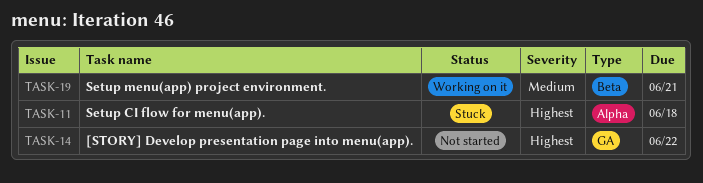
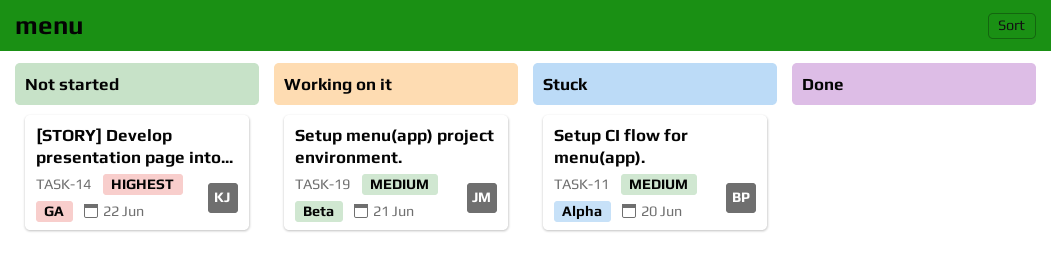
TASK-11, priority: Highest -> Medium
TASK-11, due: Jun 18 -> Jun 20

